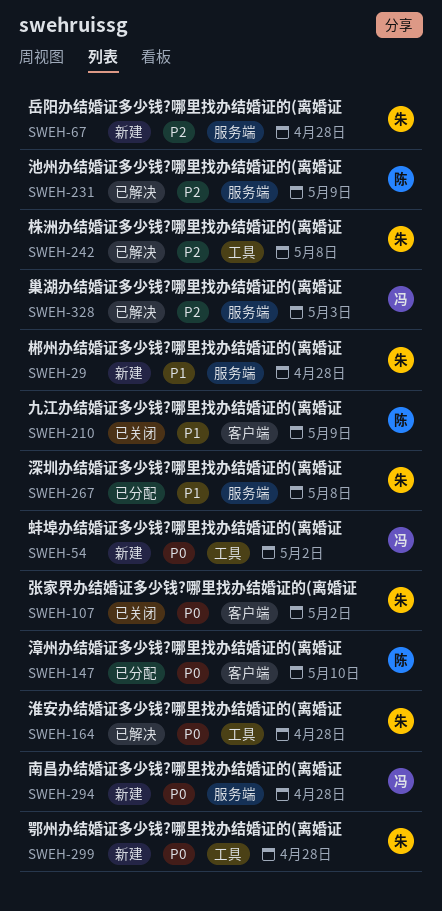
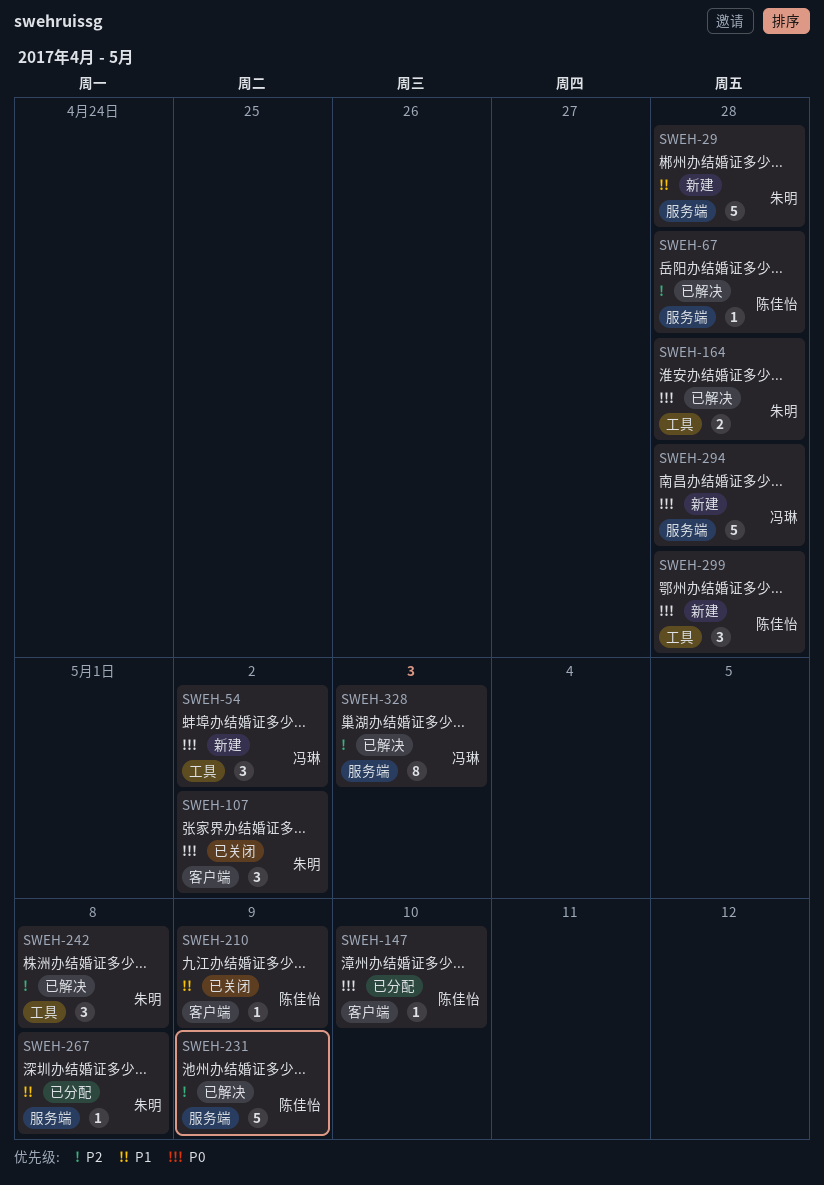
SWEH-67, status: 新建 -> 已解决
SWEH-67, owner: 朱明 -> 陈佳怡
SWEH-299, owner: 朱明 -> 陈佳怡

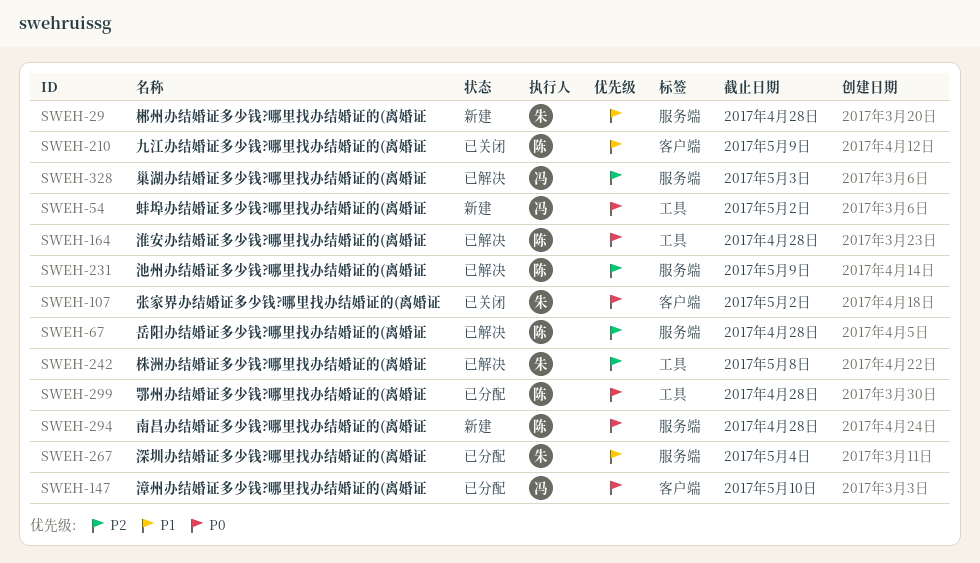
SWEH-147, owner: 陈佳怡 -> 冯琳
SWEH-164, owner: 朱明 -> 陈佳怡
SWEH-267, due: May 8 -> May 4
SWEH-294, owner: 冯琳 -> 陈佳怡
SWEH-299, status: 新建 -> 已分配

